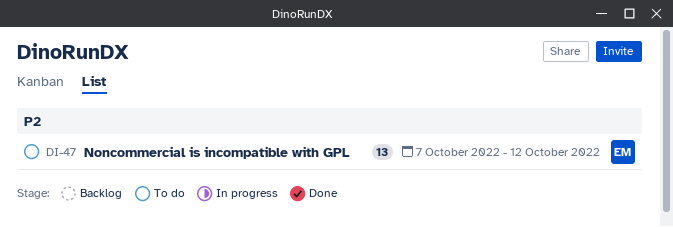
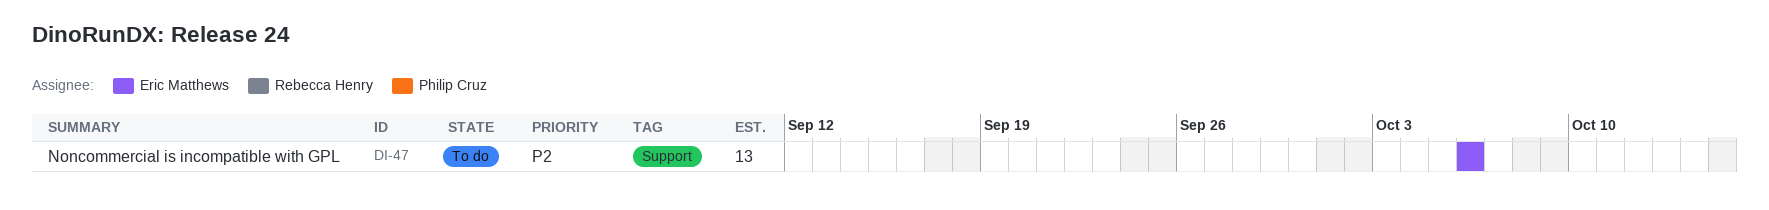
DI-47, start: Oct 7 -> Oct 6
DI-47, due: Oct 12 -> Oct 6

